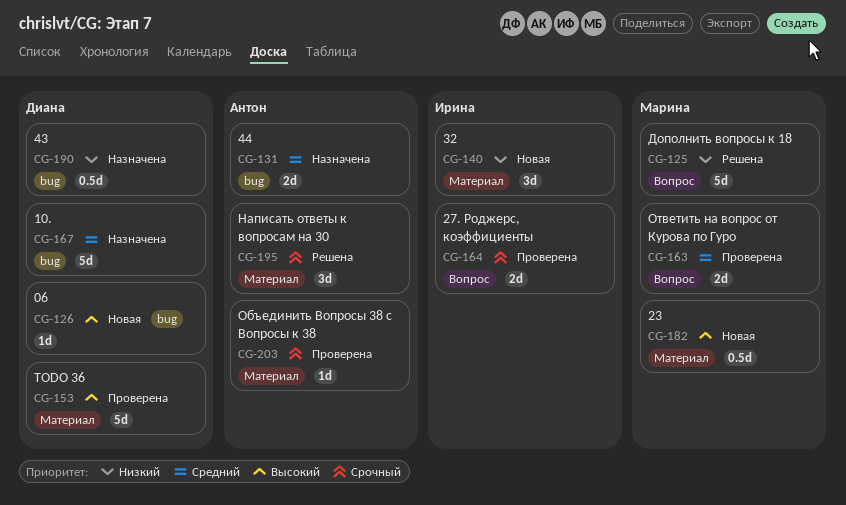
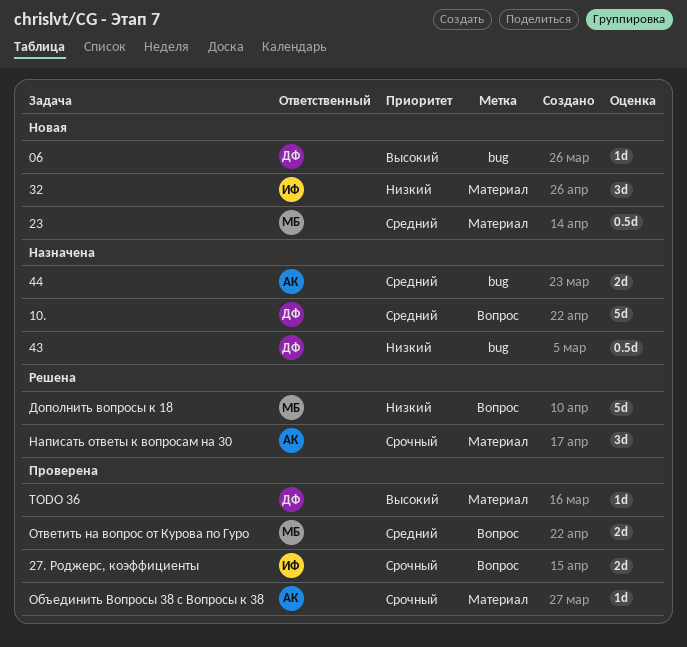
10., label: bug -> Вопрос
23, priority: Высокий -> Средний
TODO 36, estimate: 5d -> 1d

